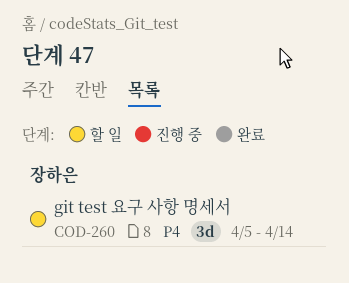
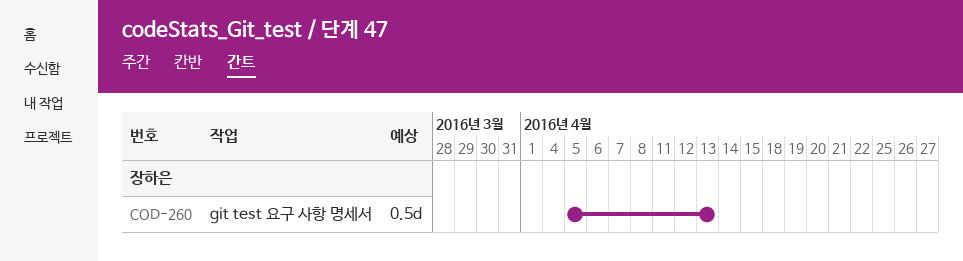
COD-260, estimate: 3d -> 0.5d
COD-260, due: Apr 14 -> Apr 13

